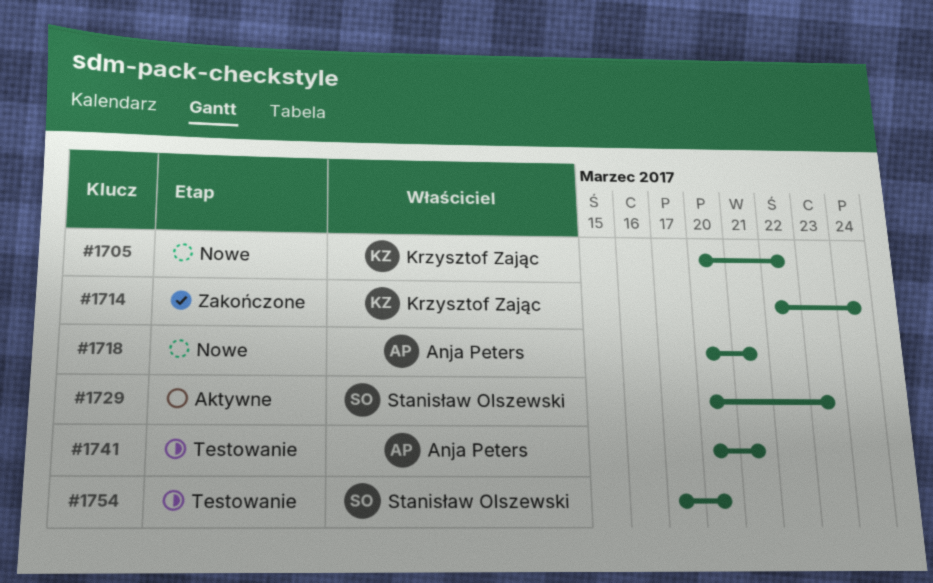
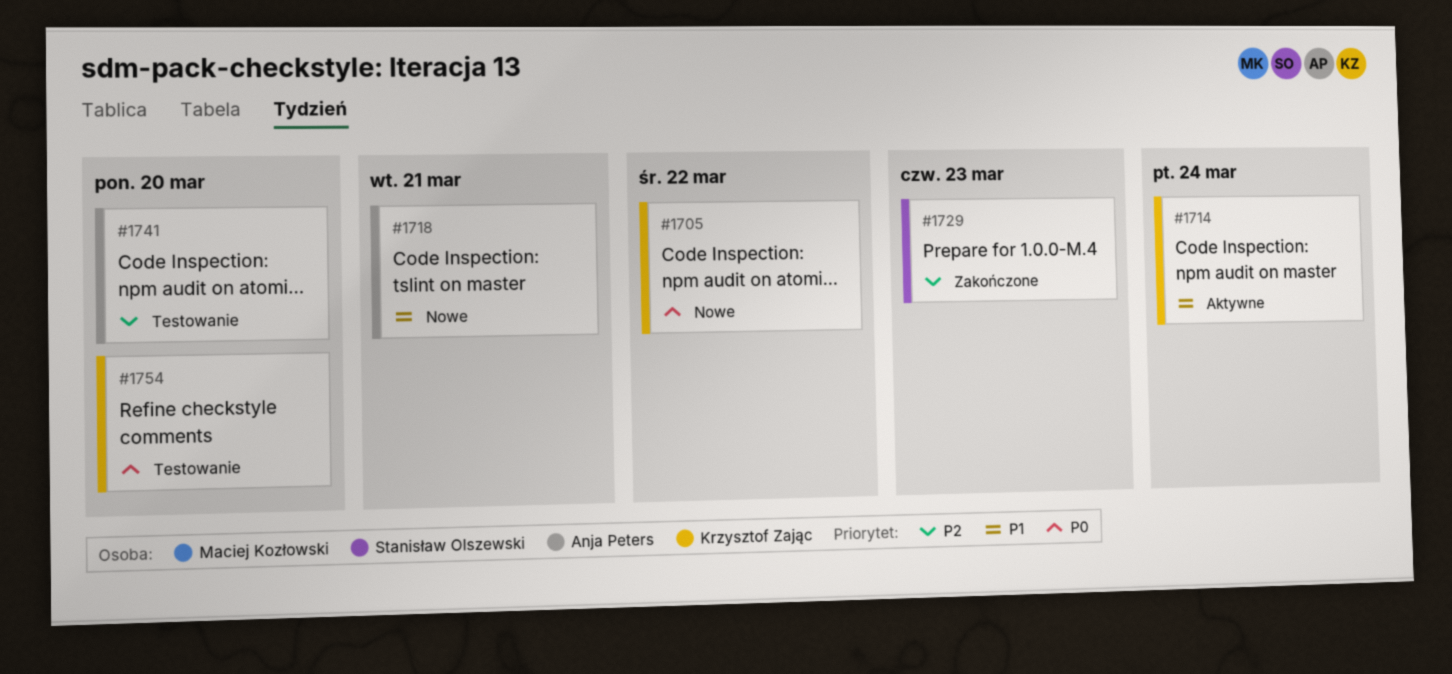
#1714, status: Zakończone -> Aktywne
#1729, status: Aktywne -> Zakończone
#1741, due: Mar 21 -> Mar 20
#1754, owner: Stanisław Olszewski -> Krzysztof Zając

